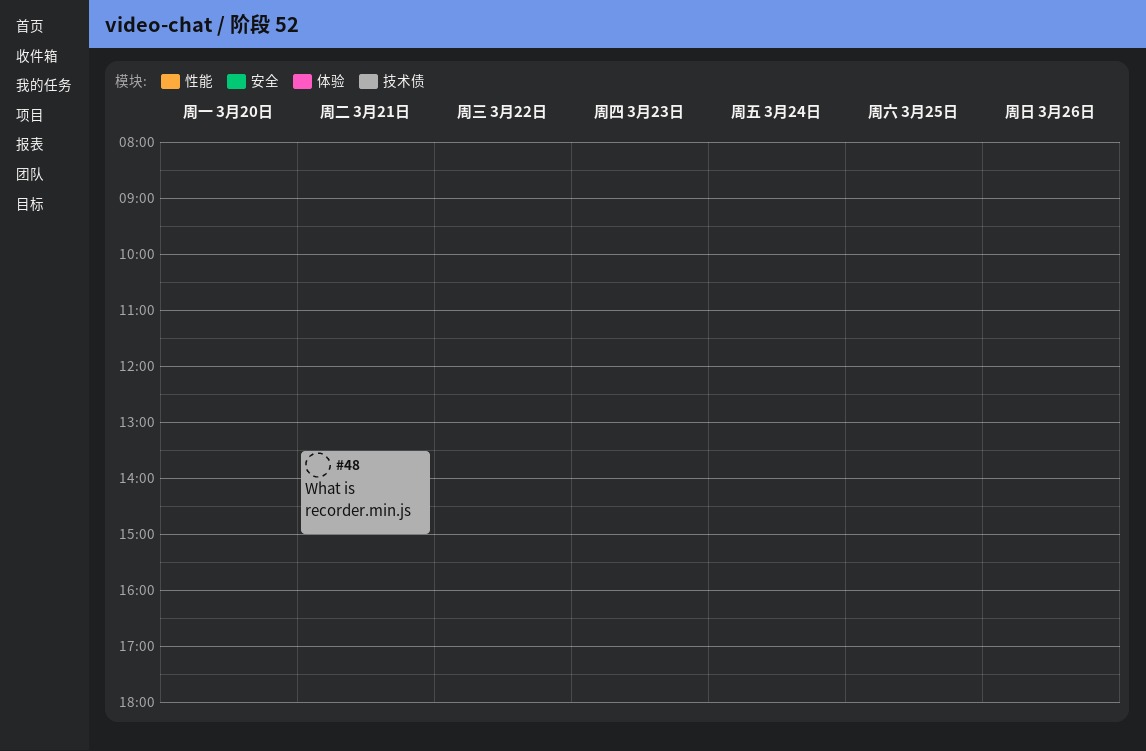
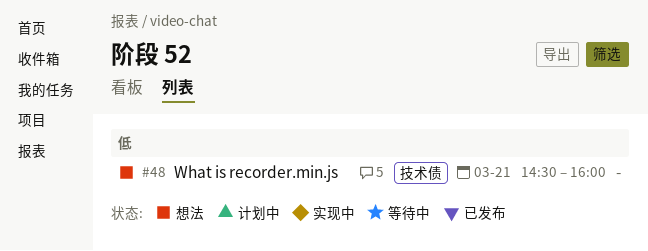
#48, begins: 13:30 -> 14:30
#48, ends: 15:00 -> 16:00

